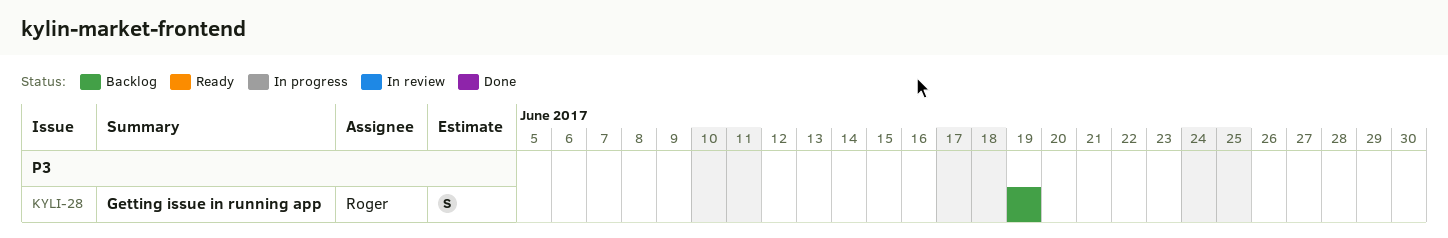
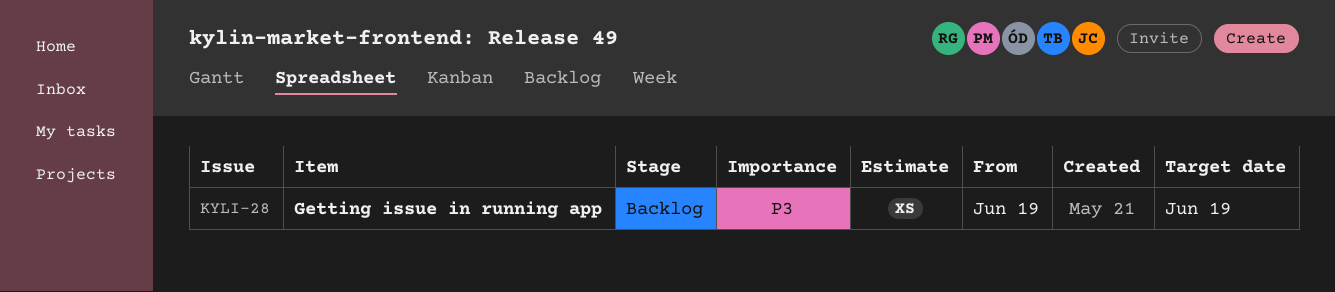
KYLI-28, estimate: S -> XS

